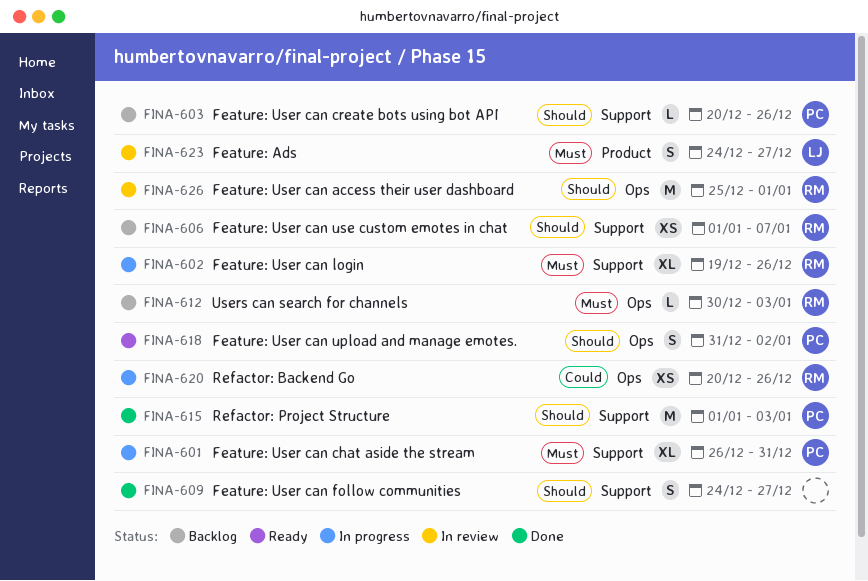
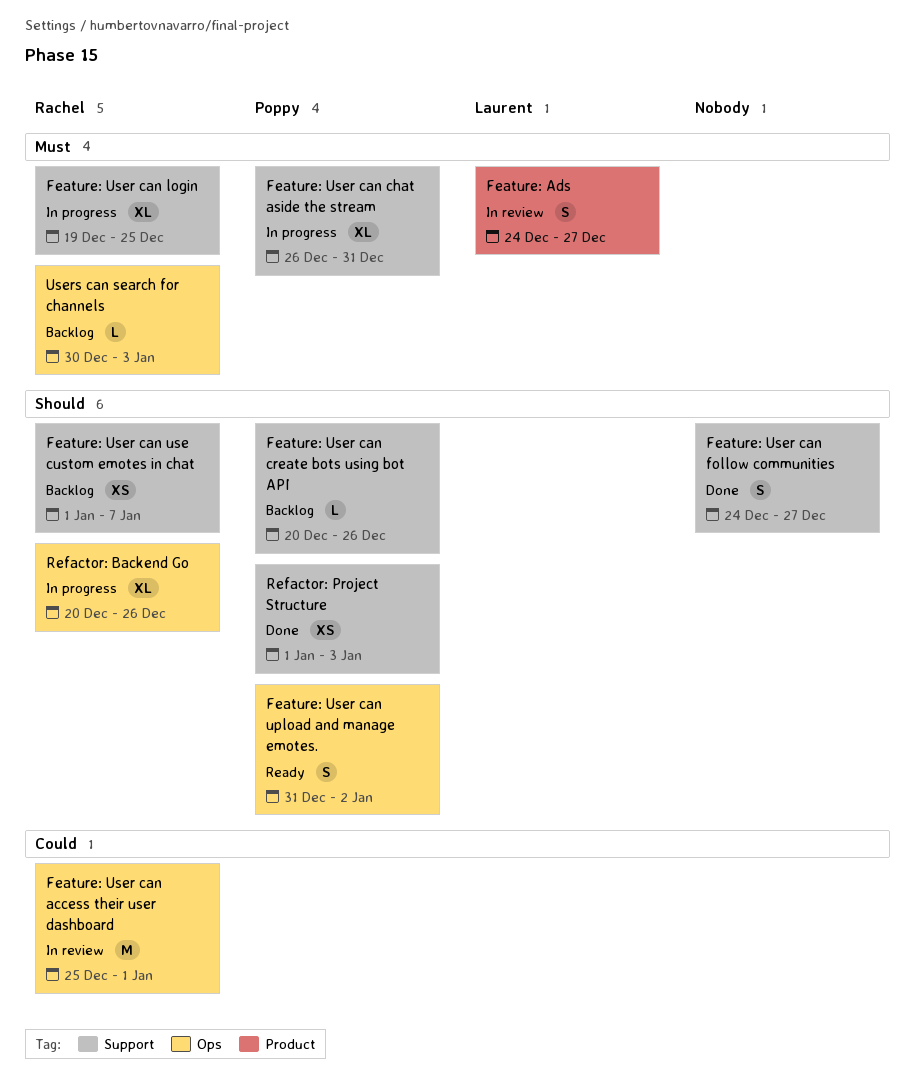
Feature: User can access their user dashboard, priority: Should -> Could
Feature: User can login, due: Dec 26 -> Dec 25
Refactor: Backend Go, priority: Could -> Should
Refactor: Backend Go, estimate: XS -> XL
Refactor: Project Structure, estimate: M -> XS

